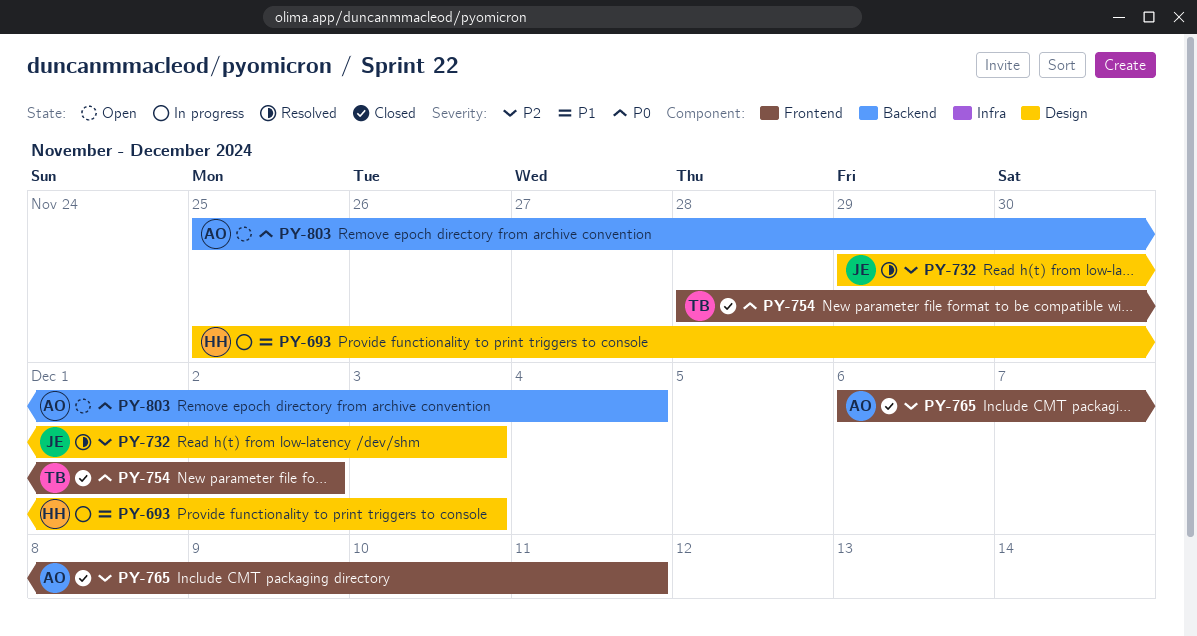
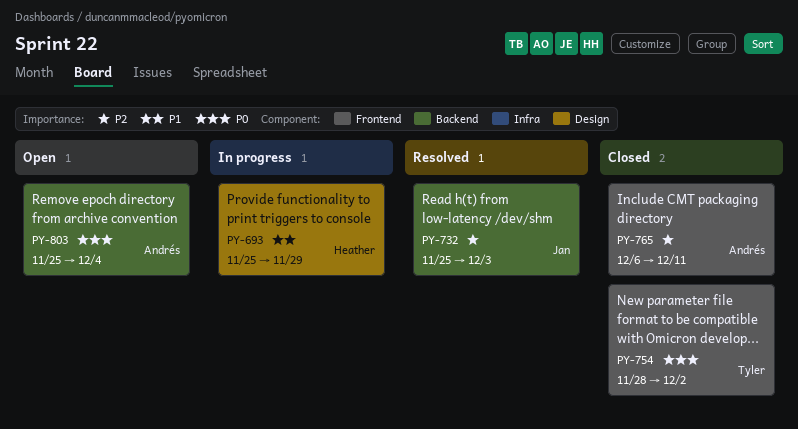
PY-693, due: Dec 3 -> Nov 29
PY-732, label: Design -> Backend
PY-732, start: Nov 29 -> Nov 25

